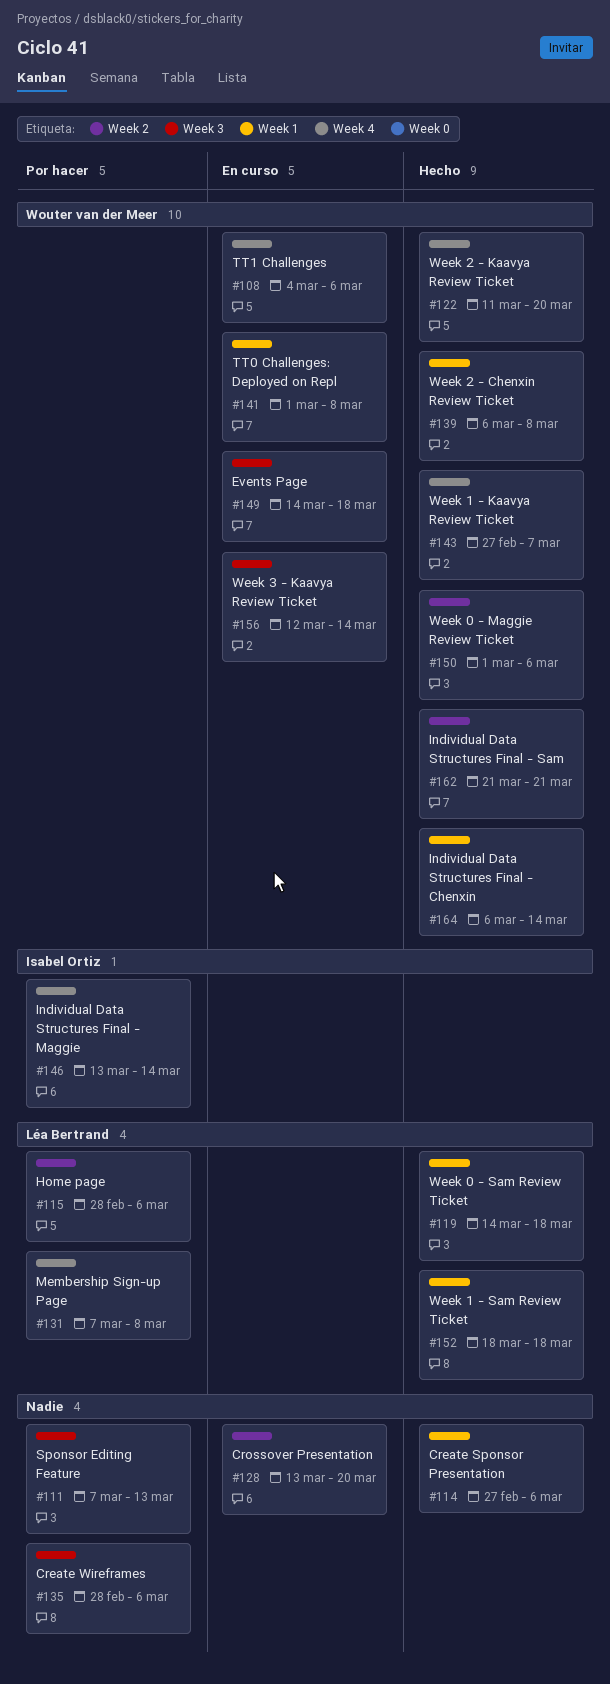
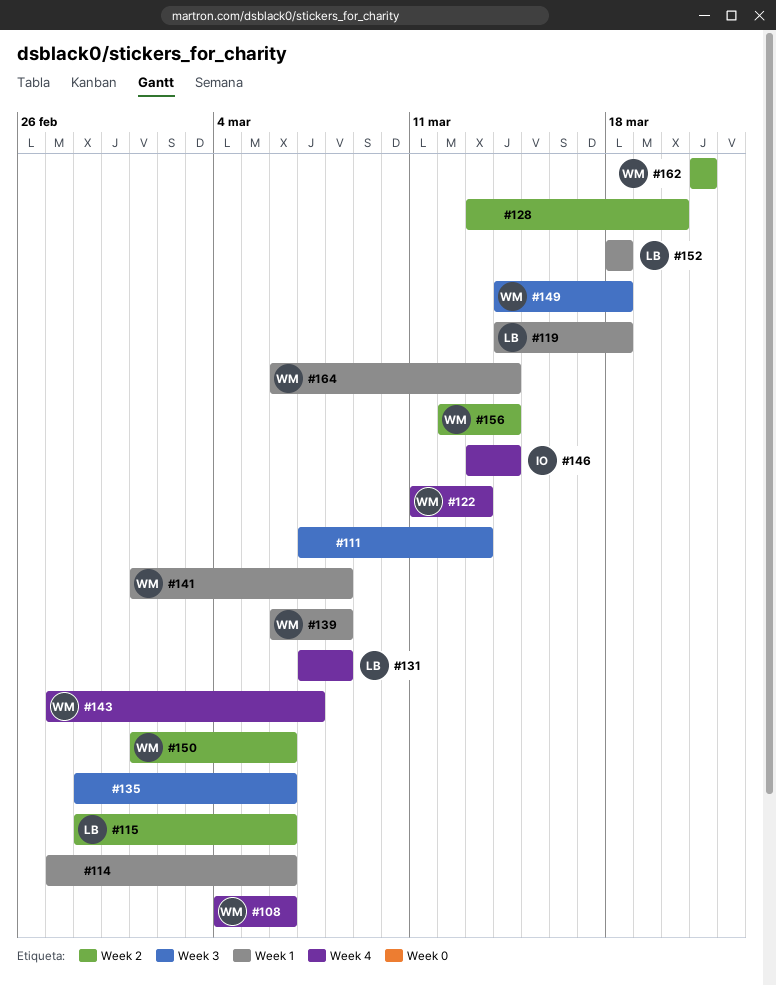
#122, due: Mar 20 -> Mar 13
#156, label: Week 3 -> Week 2

